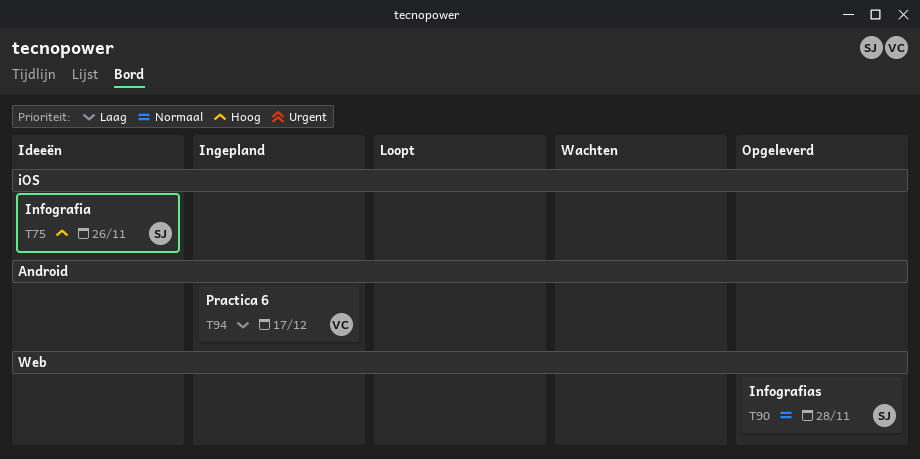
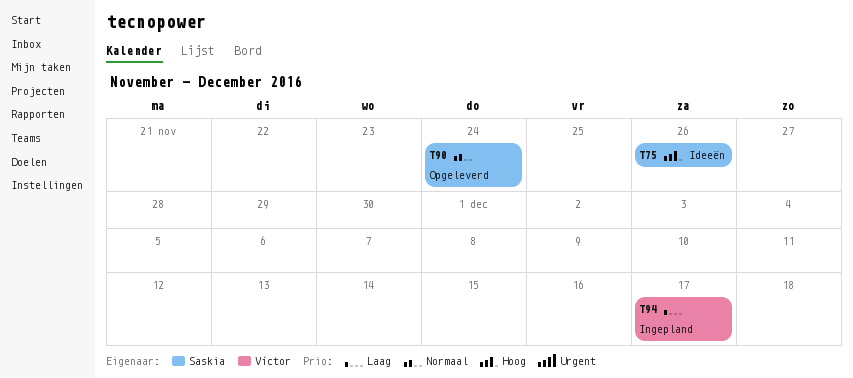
T90, due: Nov 28 -> Nov 24

